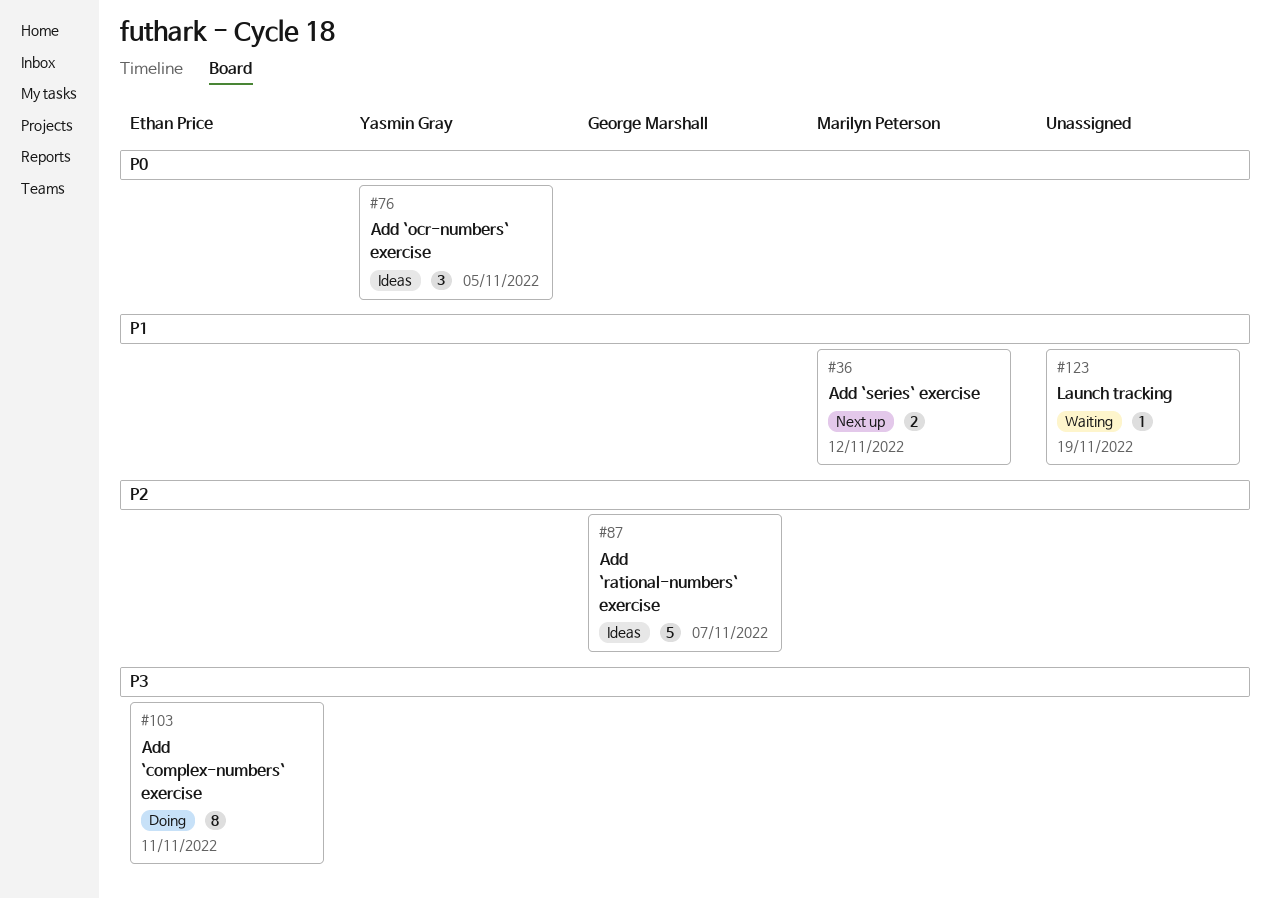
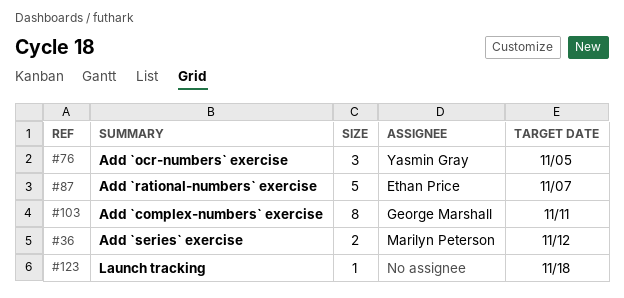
#87, owner: George Marshall -> Ethan Price
#103, owner: Ethan Price -> George Marshall
#123, due: Nov 19 -> Nov 18

